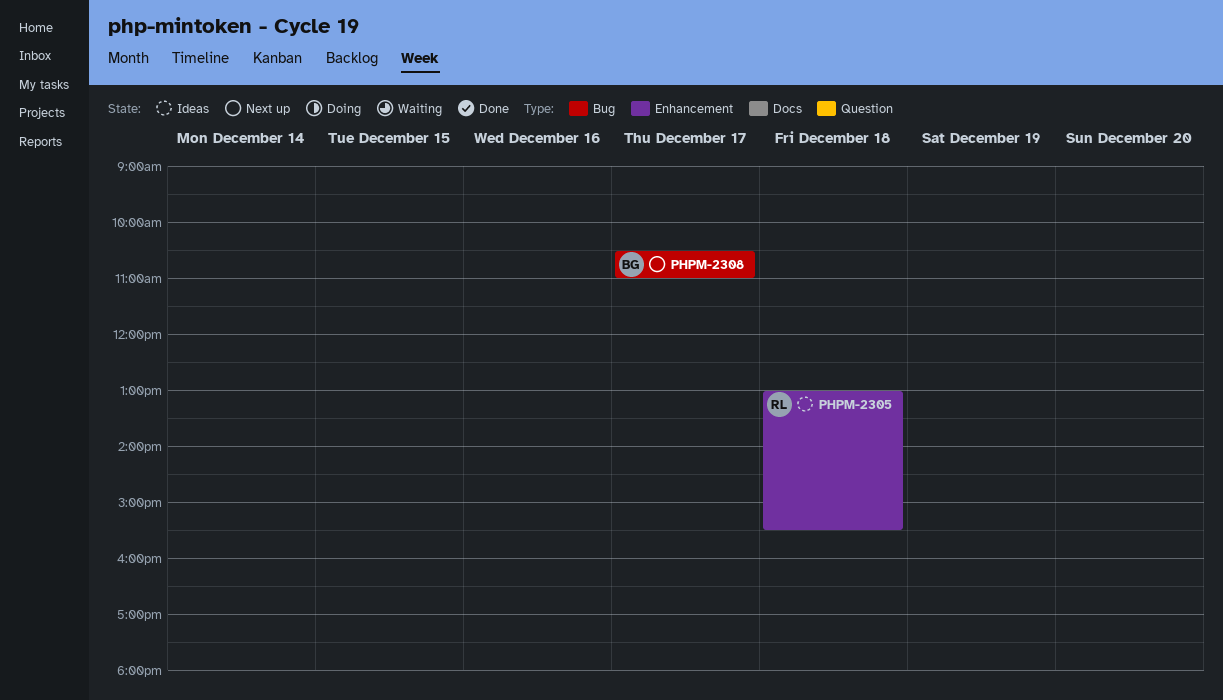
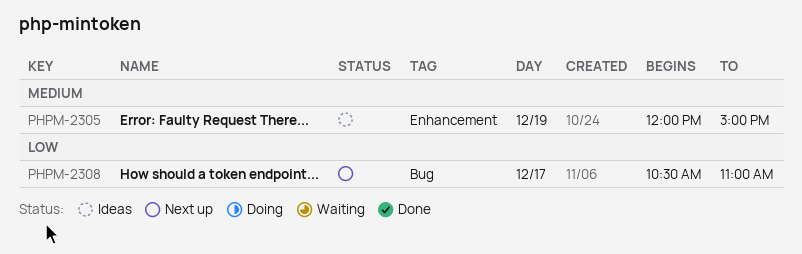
PHPM-2305, day: Dec 18 -> Dec 19
PHPM-2305, begins: 13:00 -> 12:00
PHPM-2305, ends: 15:30 -> 15:00

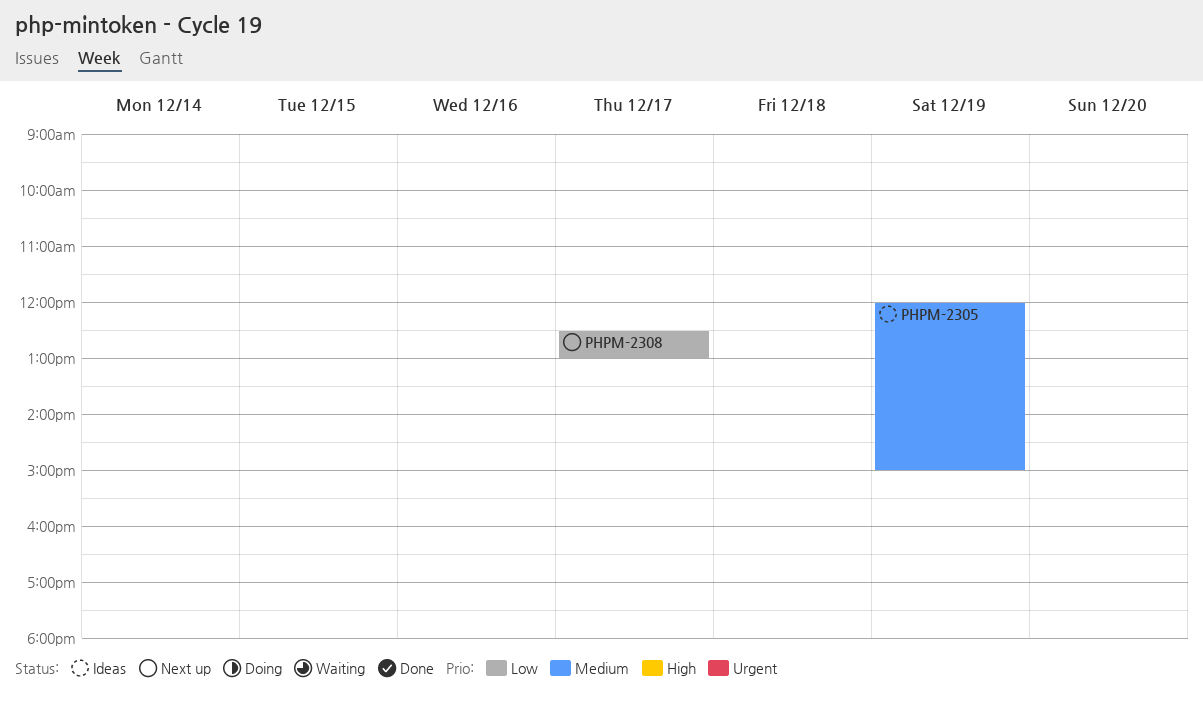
PHPM-2308, begins: 10:30 -> 12:30
PHPM-2308, ends: 11:00 -> 13:00

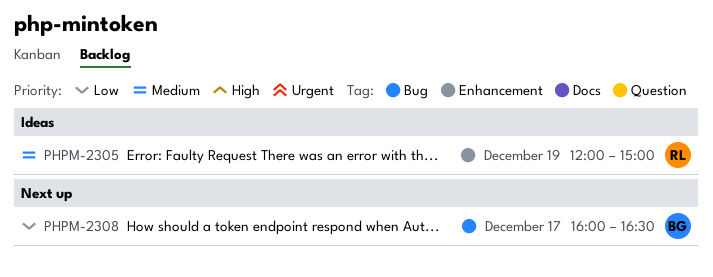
PHPM-2308, begins: 12:30 -> 16:00
PHPM-2308, ends: 13:00 -> 16:30

